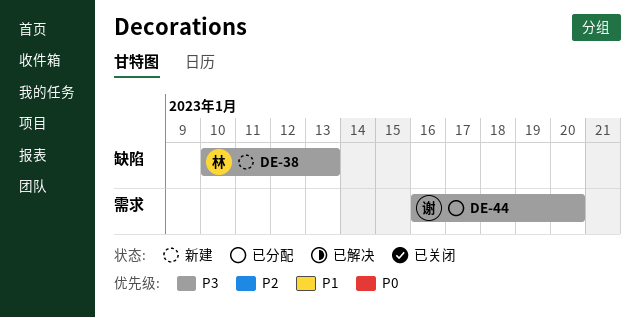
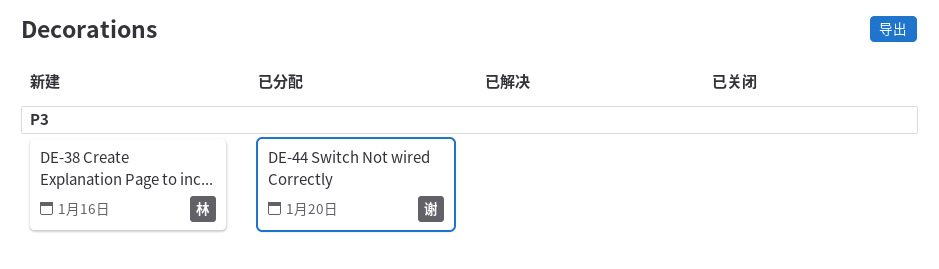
DE-38, due: Jan 13 -> Jan 16

